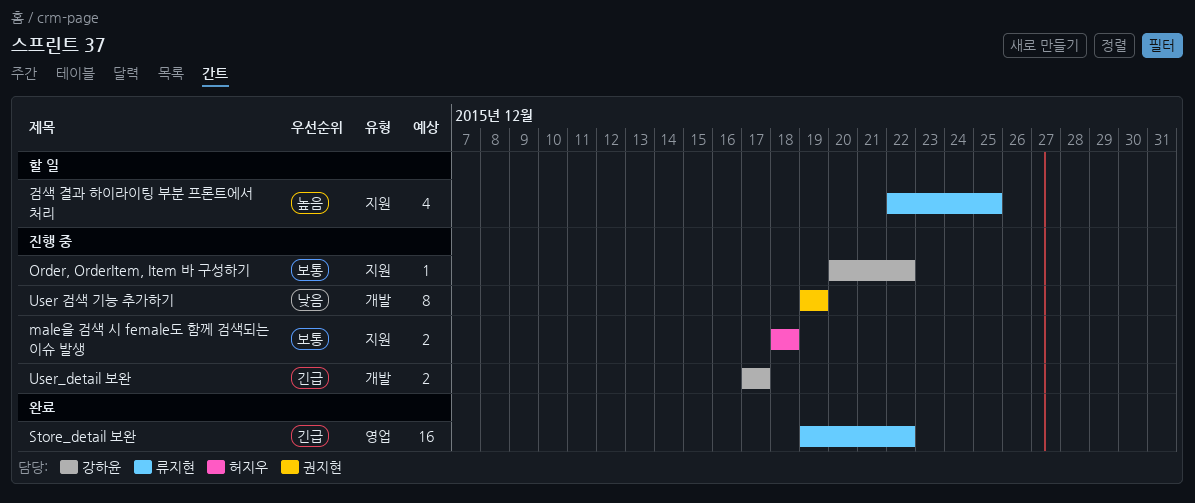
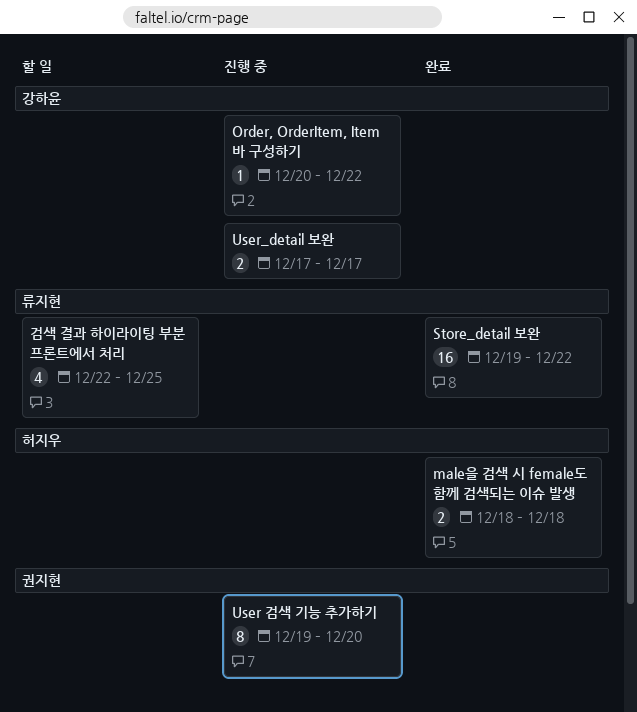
male을 검색 시 female도 함께 검색되는 이슈 발생, status: 진행 중 -> 완료
User 검색 기능 추가하기, due: Dec 19 -> Dec 20

